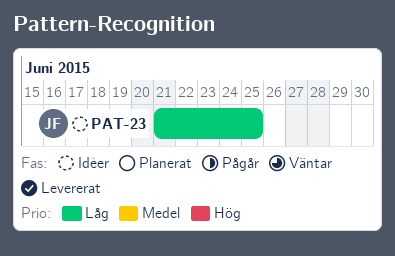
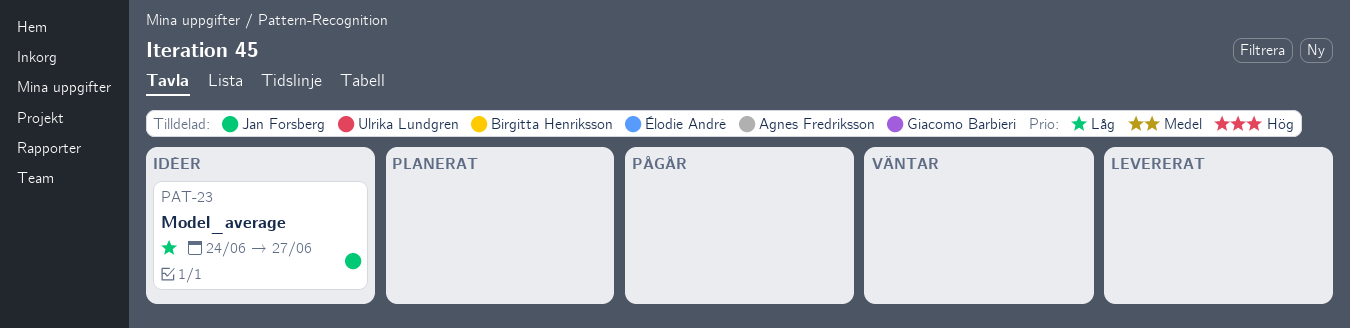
PAT-23, start: Jun 21 -> Jun 24
PAT-23, due: Jun 25 -> Jun 27

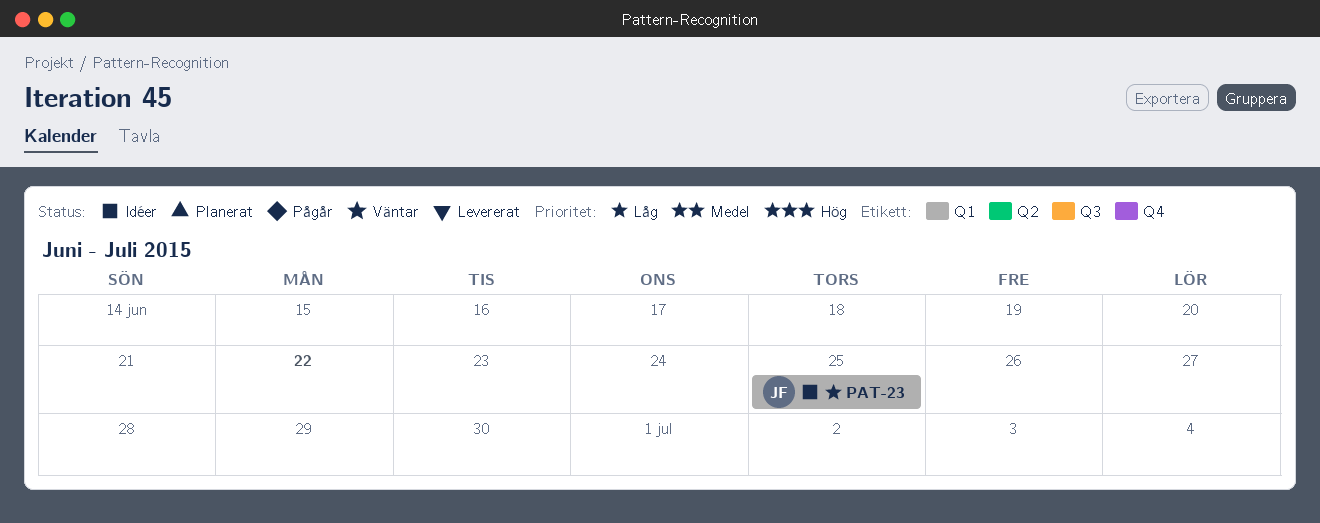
PAT-23, start: Jun 24 -> Jun 25
PAT-23, due: Jun 27 -> Jun 25

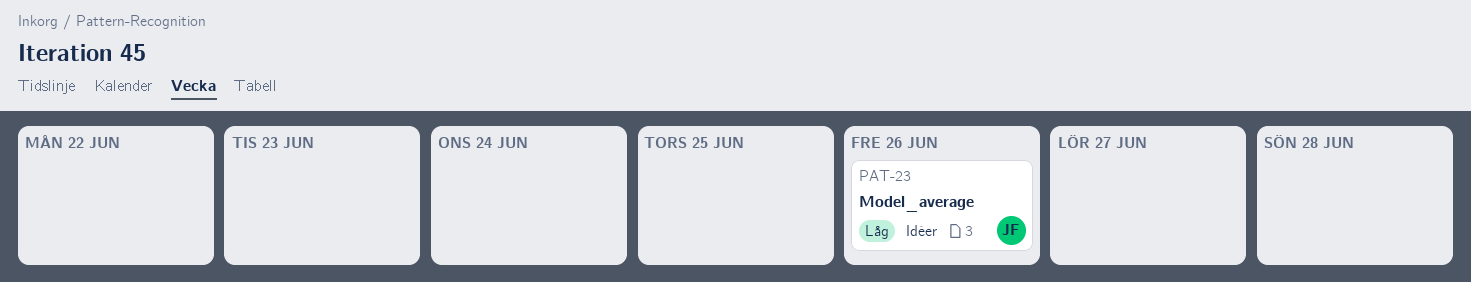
PAT-23, due: Jun 25 -> Jun 26

